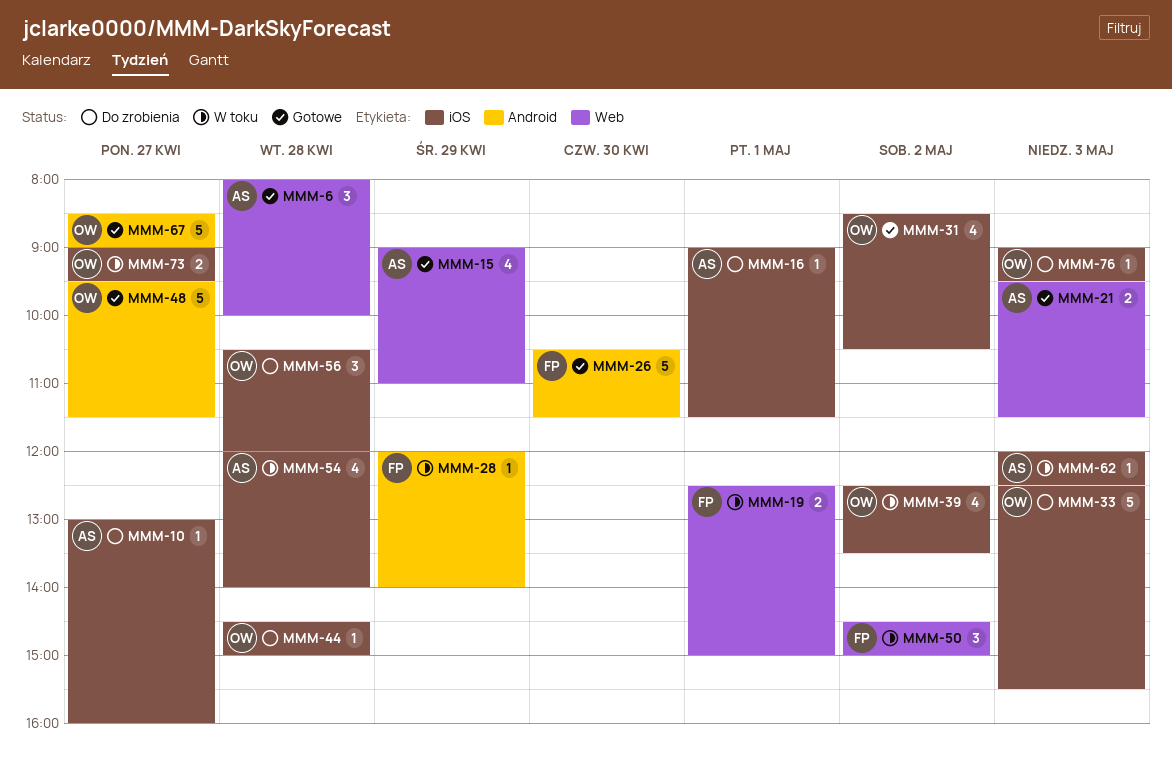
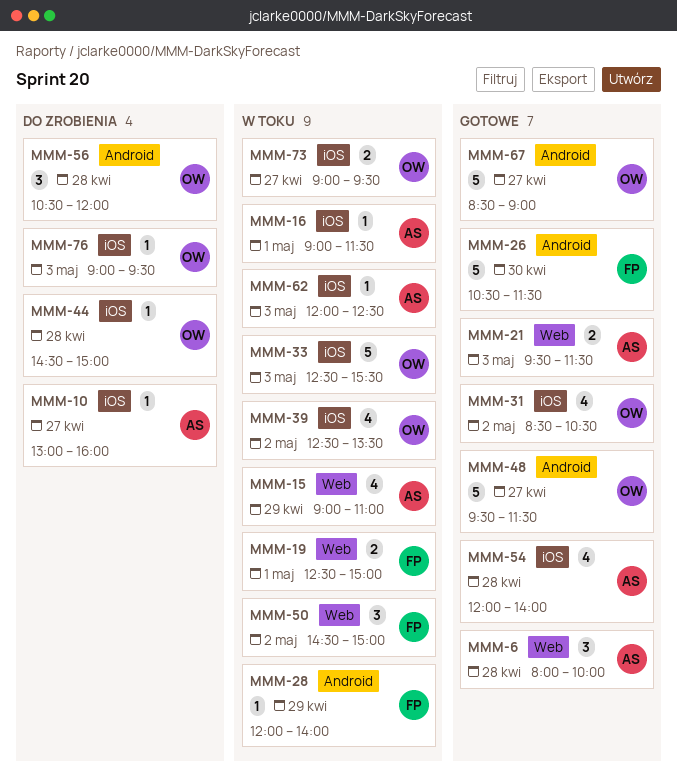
MMM-15, status: Gotowe -> W toku
MMM-16, status: Do zrobienia -> W toku
MMM-33, status: Do zrobienia -> W toku
MMM-54, status: W toku -> Gotowe
MMM-56, label: iOS -> Android

